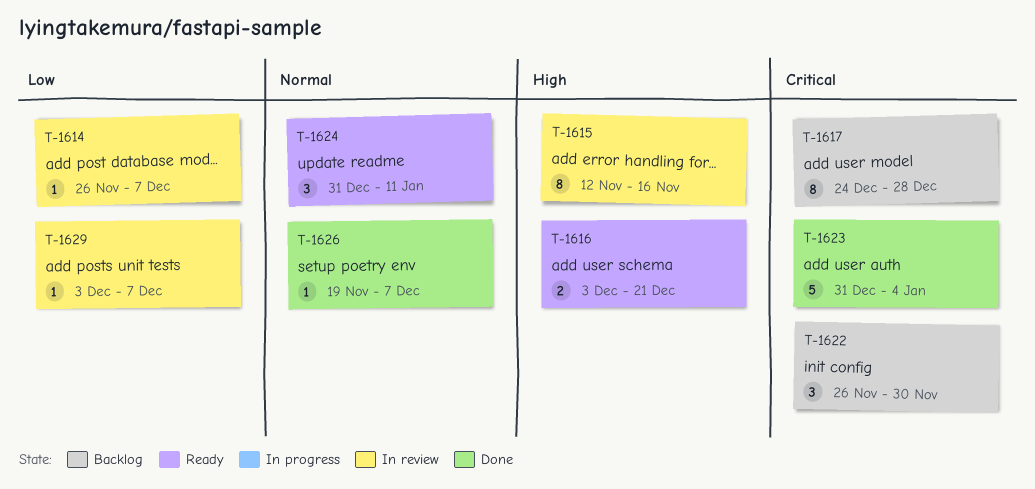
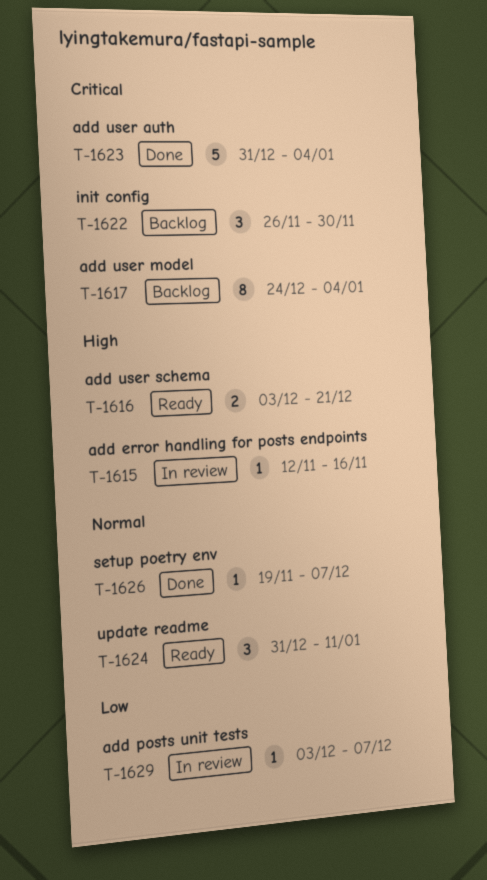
T-1614: present -> none
T-1615, estimate: 8 -> 1
T-1617, due: Dec 28 -> Jan 4

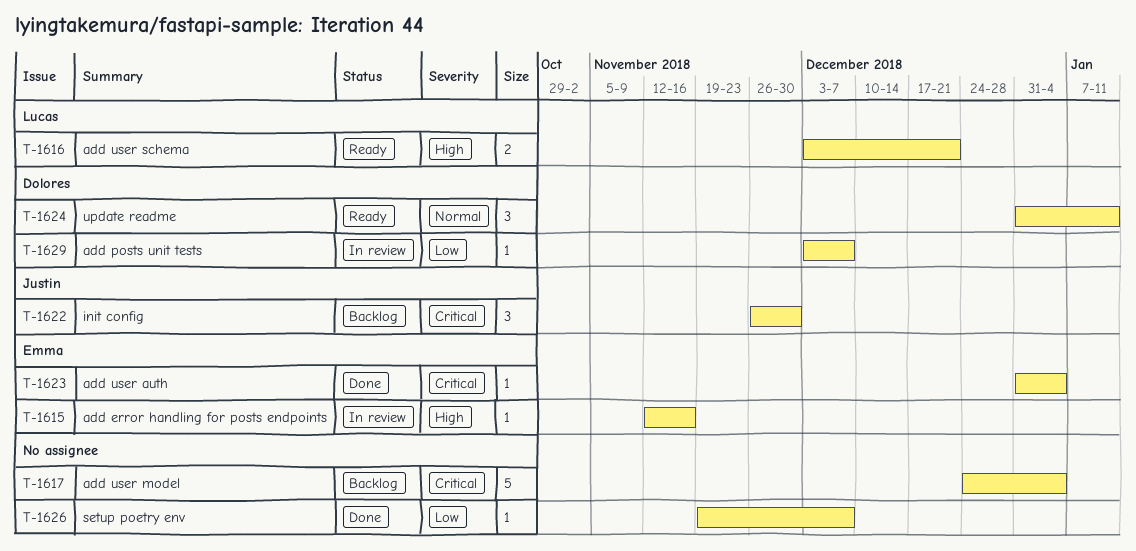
T-1617, estimate: 8 -> 5
T-1623, estimate: 5 -> 1
T-1626, priority: Normal -> Low

